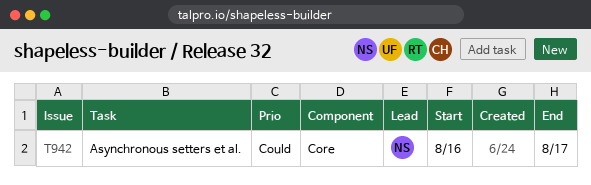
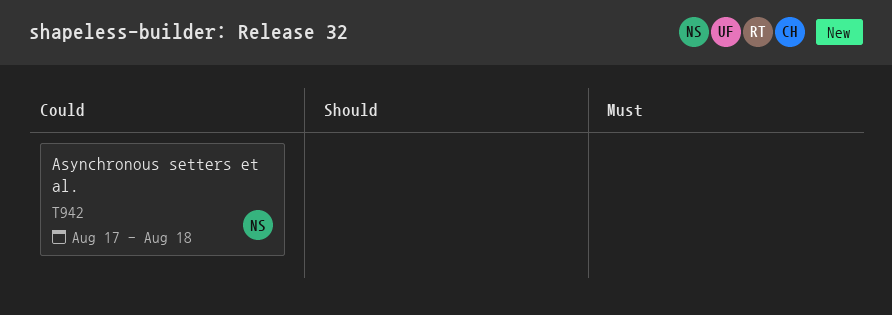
T942, start: Aug 16 -> Aug 17
T942, due: Aug 17 -> Aug 18

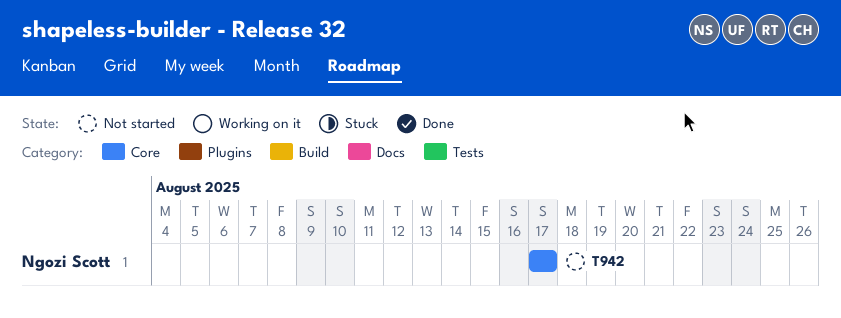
T942, due: Aug 18 -> Aug 17

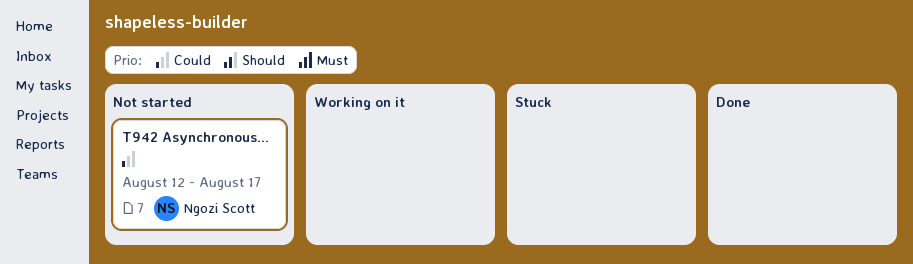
T942, start: Aug 17 -> Aug 12

